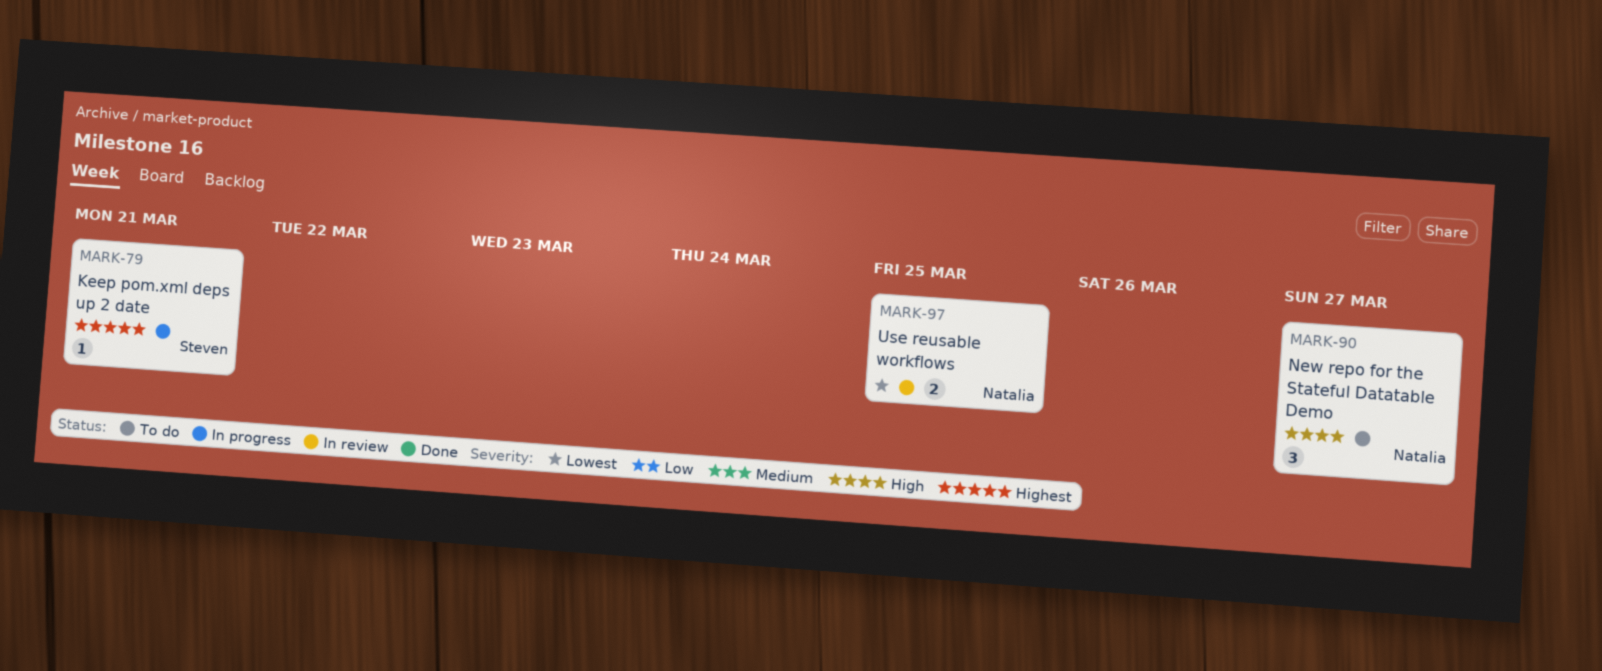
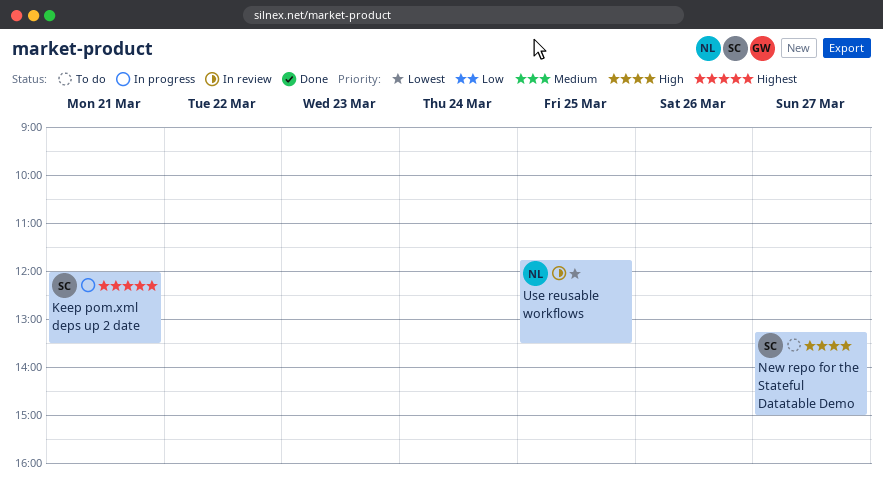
New repo for the Stateful Datatable Demo, owner: Natalia -> Steven

